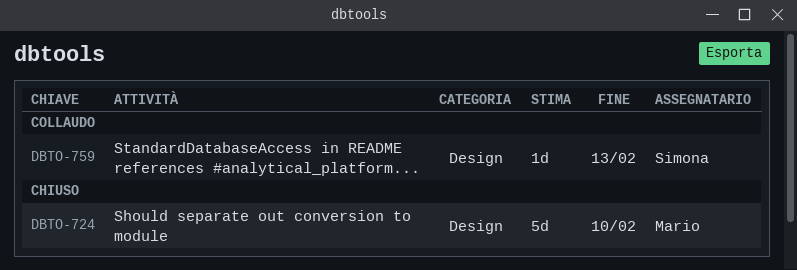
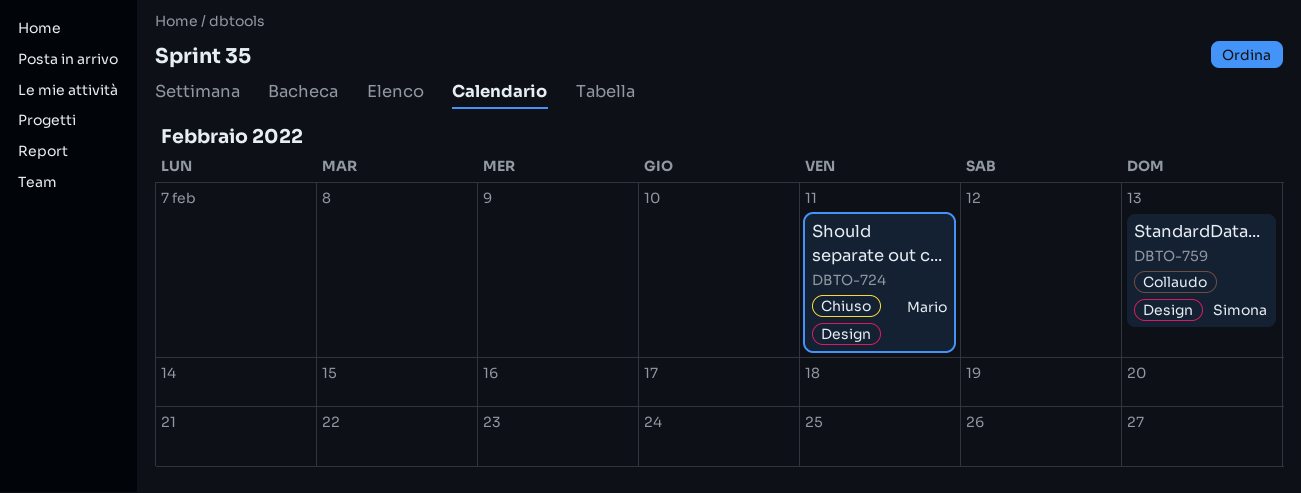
DBTO-724, due: Feb 10 -> Feb 11

